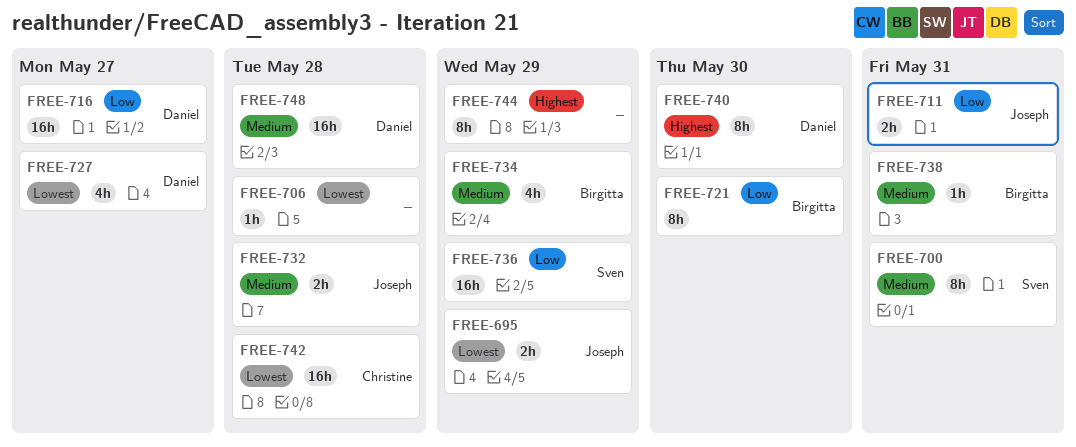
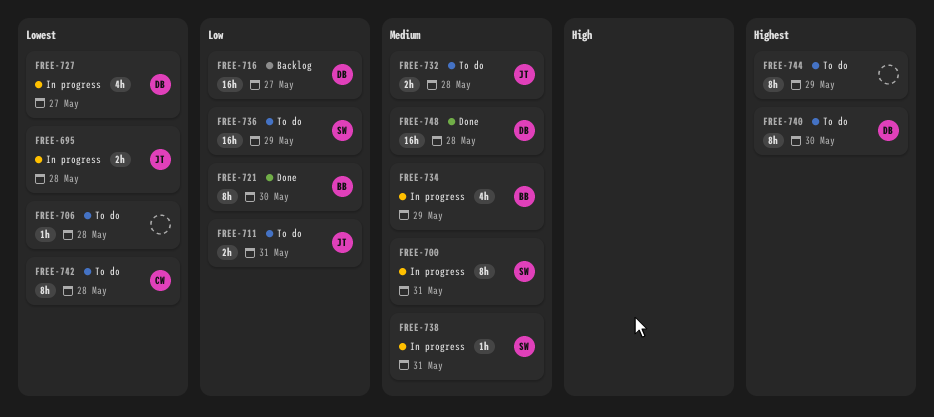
FREE-695, due: May 29 -> May 28
FREE-738, owner: Birgitta -> Sven
FREE-742, estimate: 16h -> 8h

